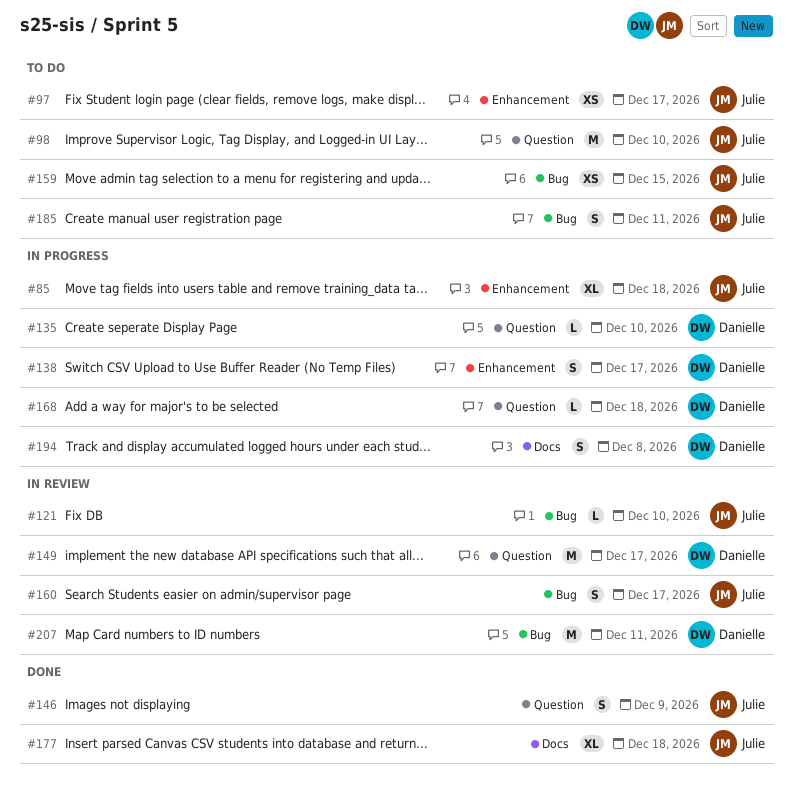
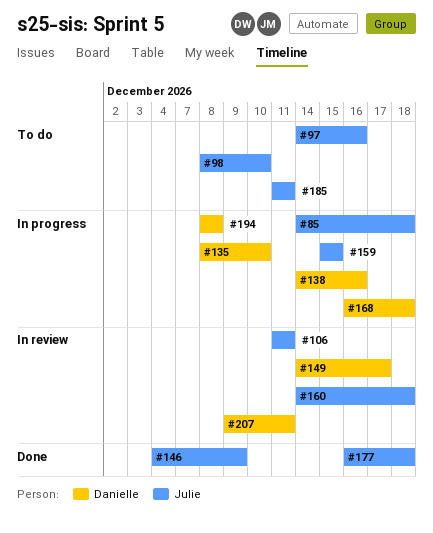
#97, due: Dec 17 -> Dec 16
#106: none -> present
#121: present -> none
#138, due: Dec 17 -> Dec 16
#159, status: To do -> In progress
#160, due: Dec 17 -> Dec 18

